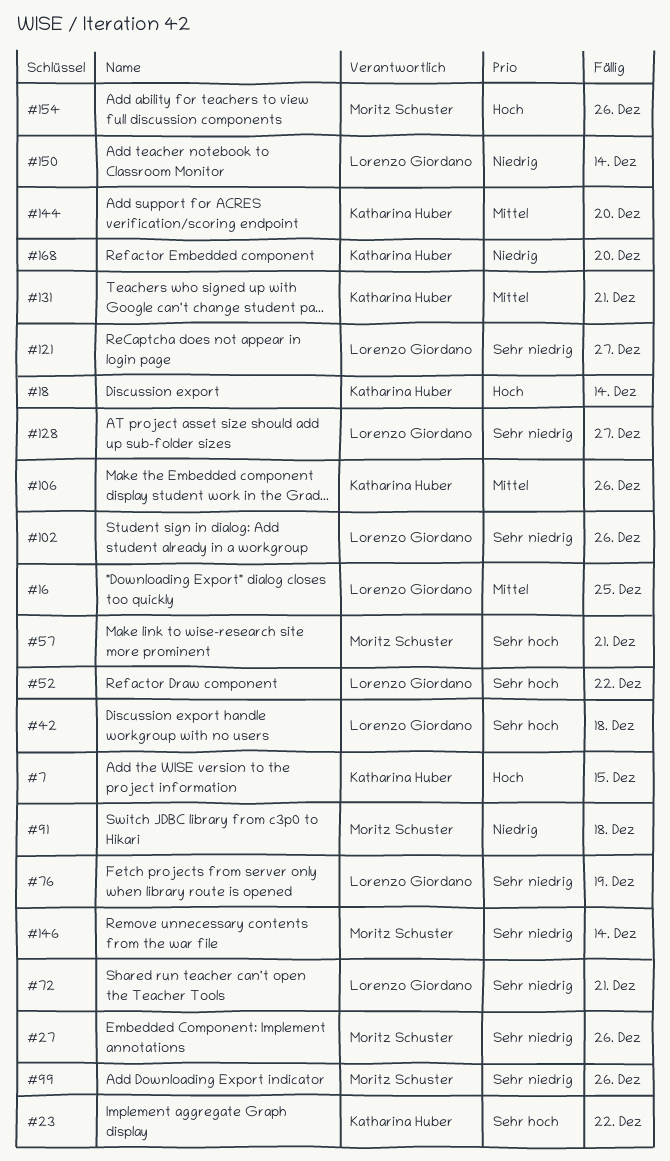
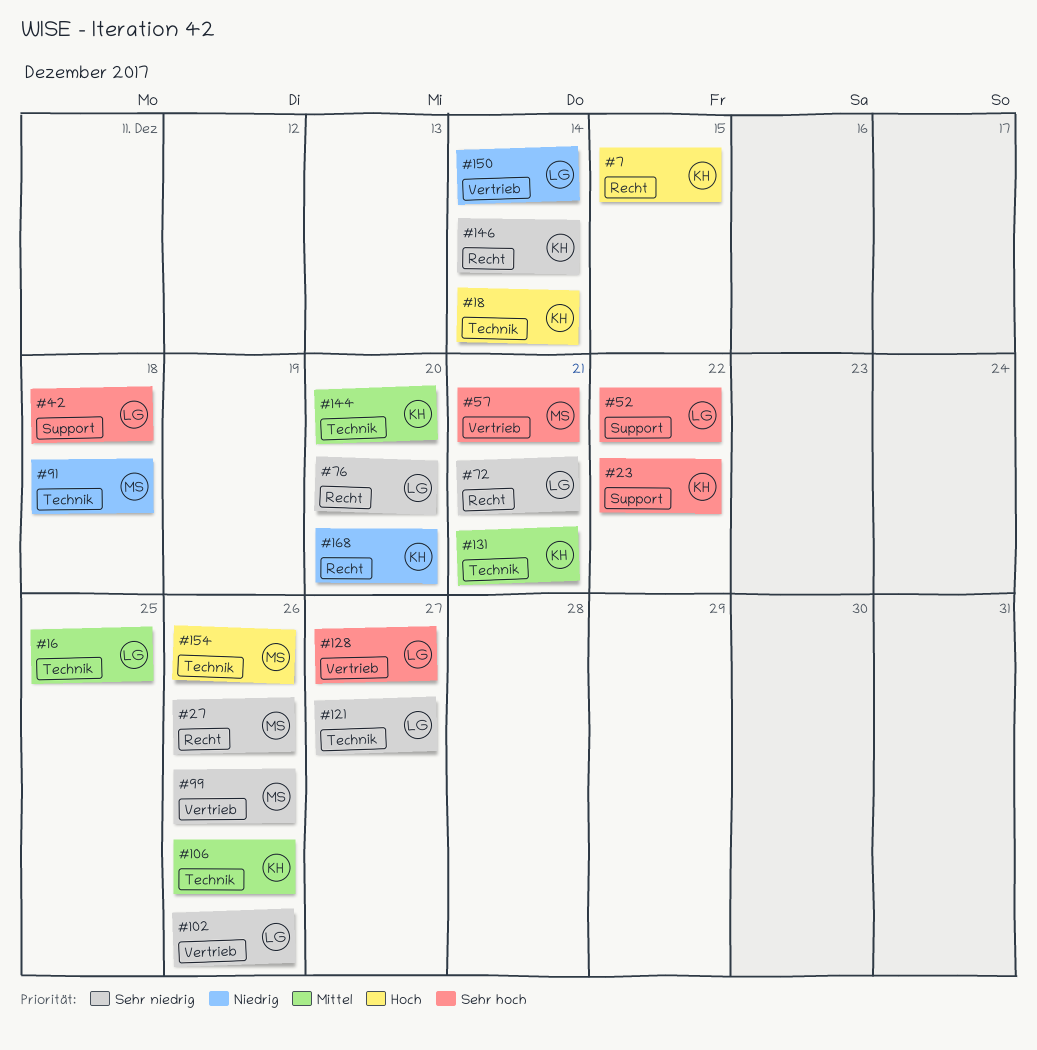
#76, due: Dec 19 -> Dec 20
#128, priority: Sehr niedrig -> Sehr hoch
#146, owner: Moritz Schuster -> Katharina Huber

